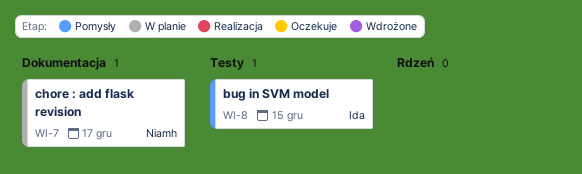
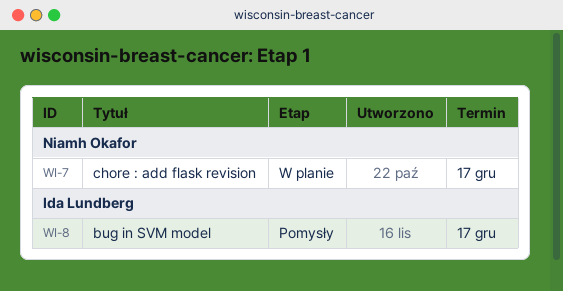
WI-8, due: Dec 15 -> Dec 17

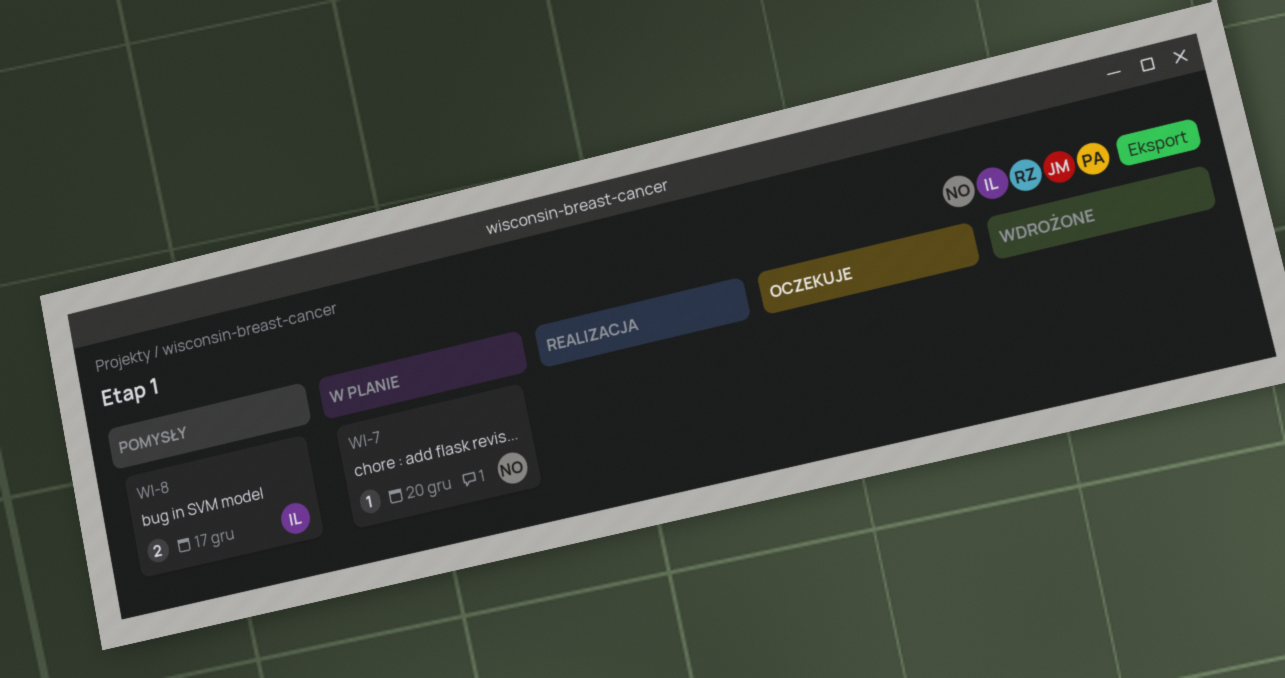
WI-7, due: Dec 17 -> Dec 20

